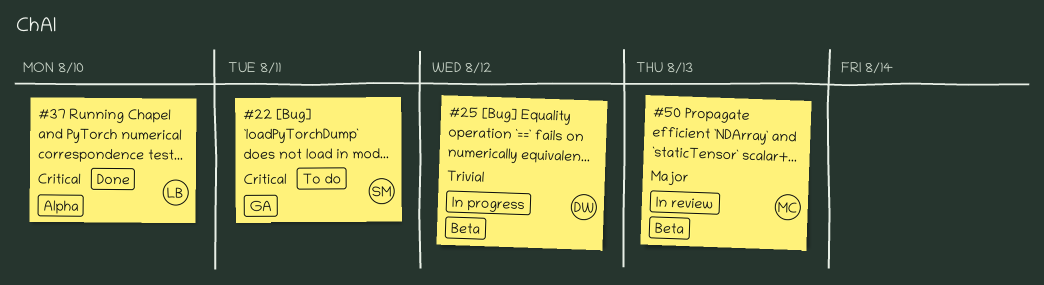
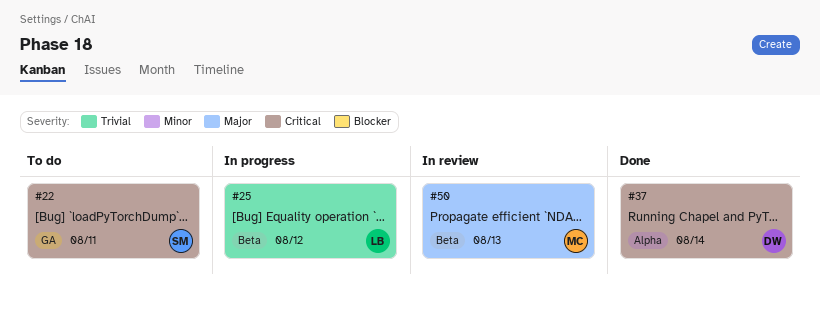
#25, owner: DW -> LB
#37, owner: LB -> DW
#37, due: Aug 10 -> Aug 14

